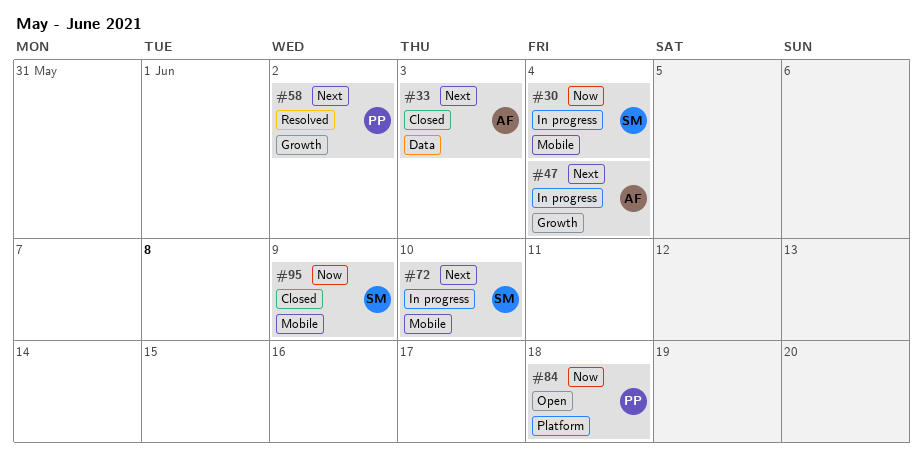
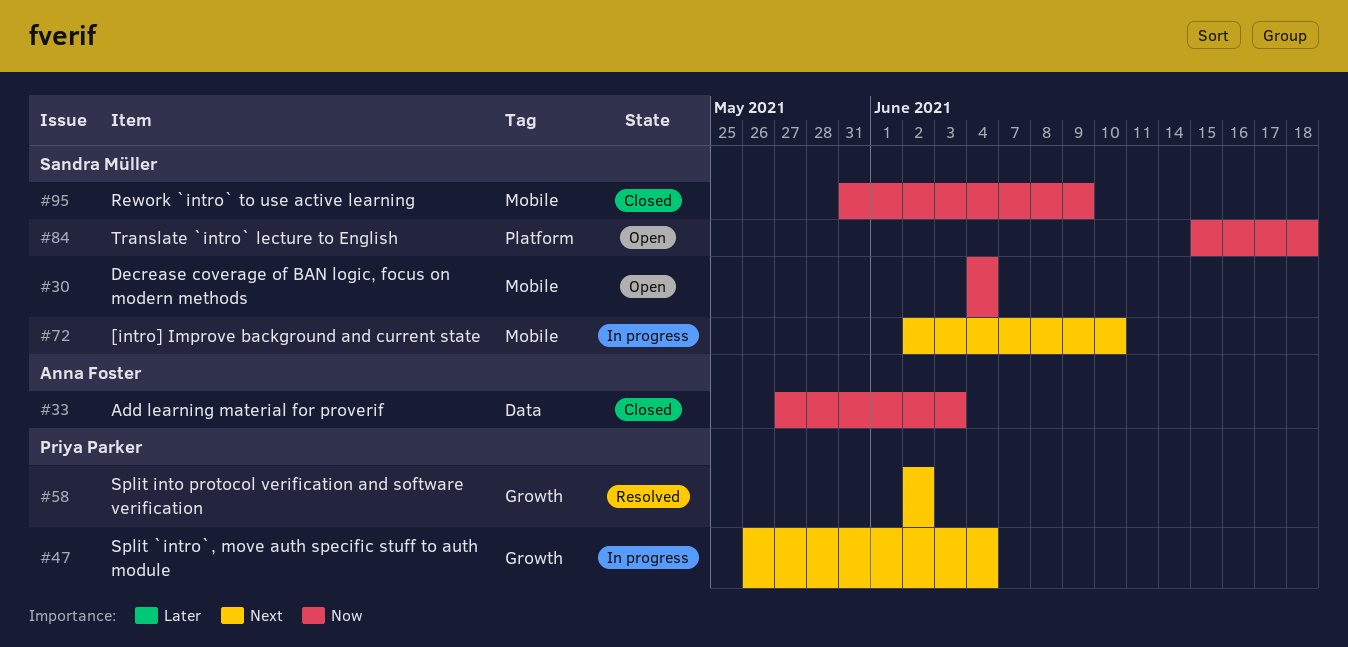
#30, status: In progress -> Open
#33, priority: Next -> Now
#47, owner: Anna Foster -> Priya Parker
#84, owner: Priya Parker -> Sandra Müller

